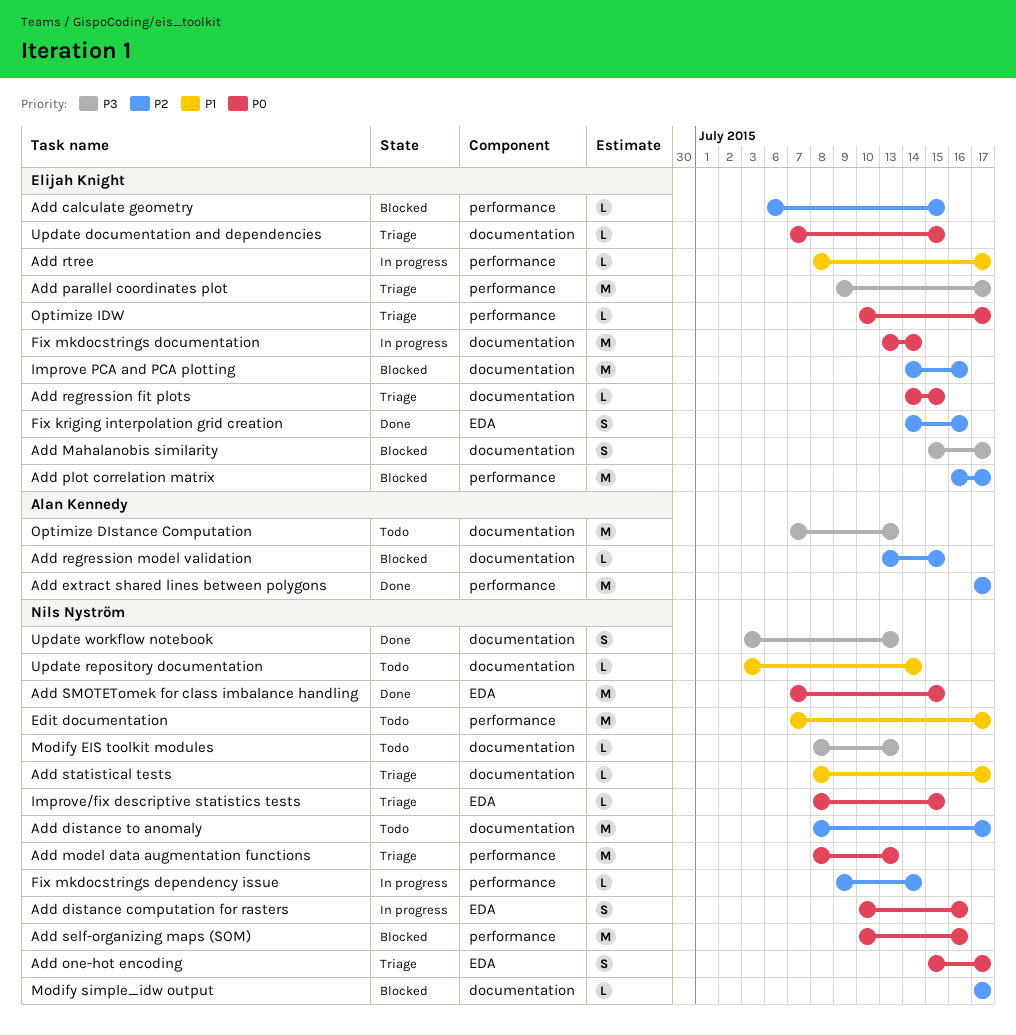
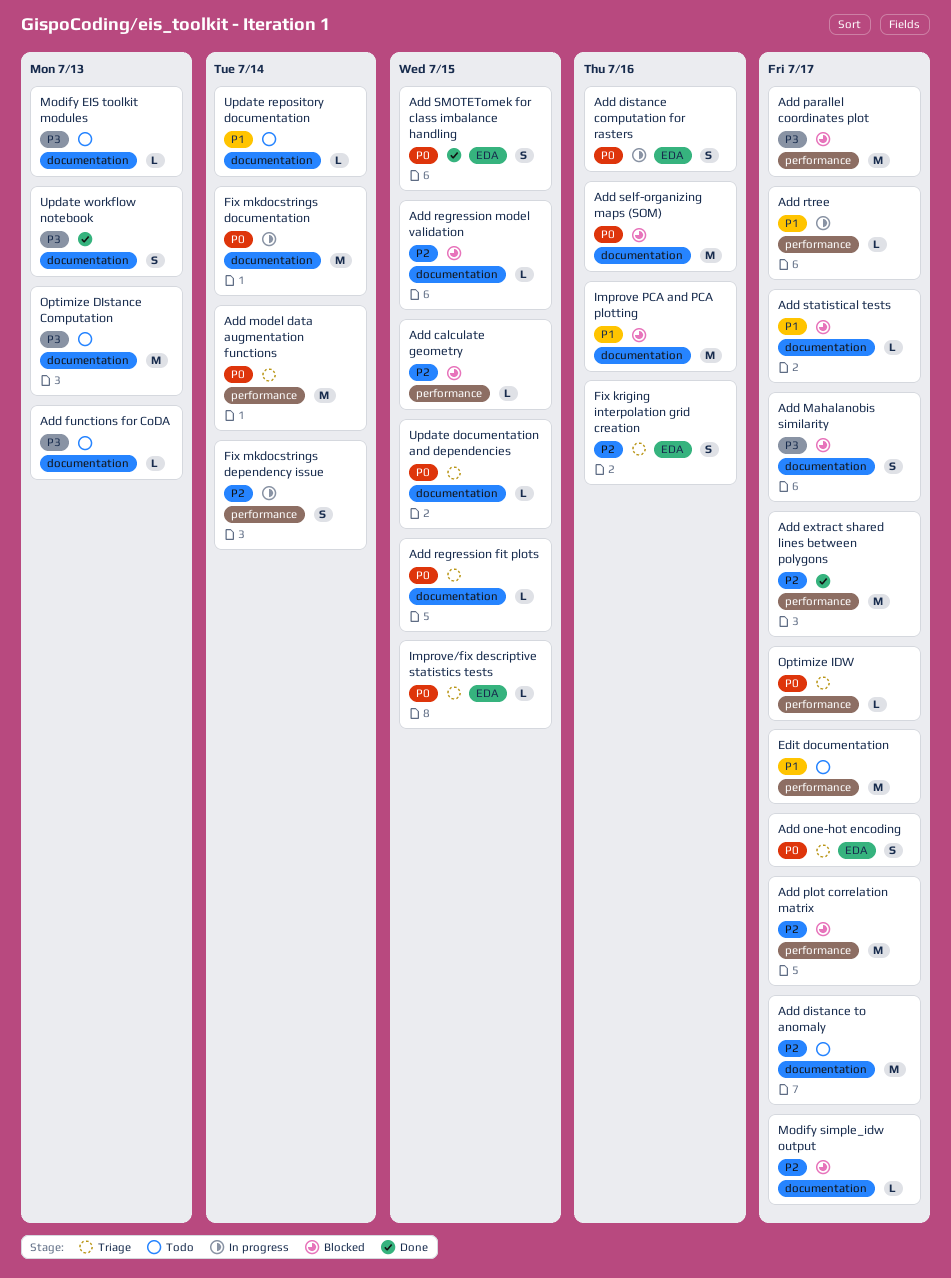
Add functions for CoDA: none -> present
Add model data augmentation functions, due: Jul 13 -> Jul 14
Add parallel coordinates plot, status: Triage -> Blocked
Add self-organizing maps (SOM), label: performance -> documentation
Add SMOTETomek for class imbalance handling, estimate: M -> S
Add statistical tests, status: Triage -> Blocked
Fix kriging interpolation grid creation, status: Done -> Triage
Fix mkdocstrings dependency issue, estimate: L -> S
Improve PCA and PCA plotting, priority: P2 -> P1

